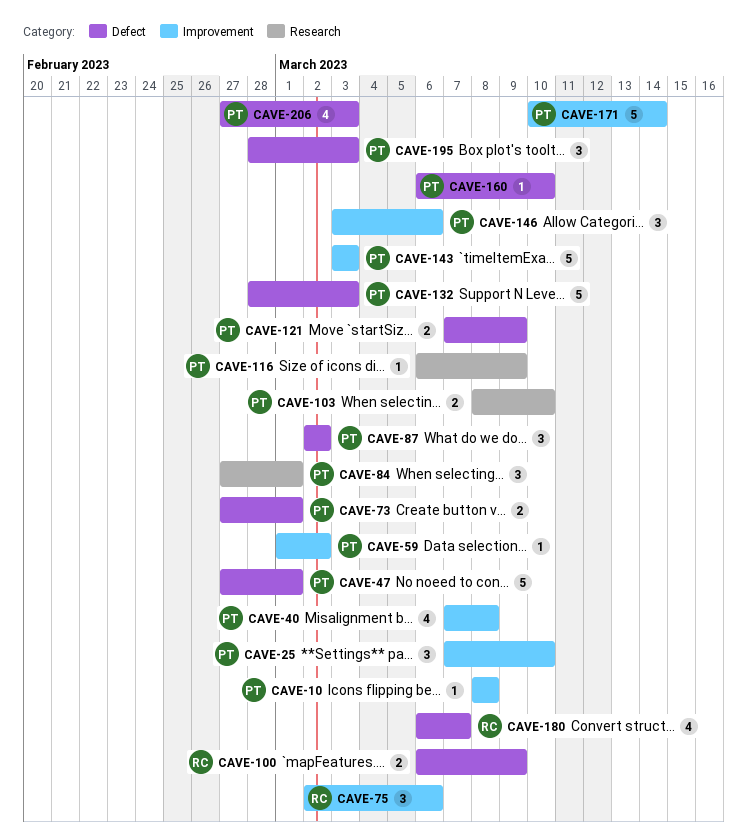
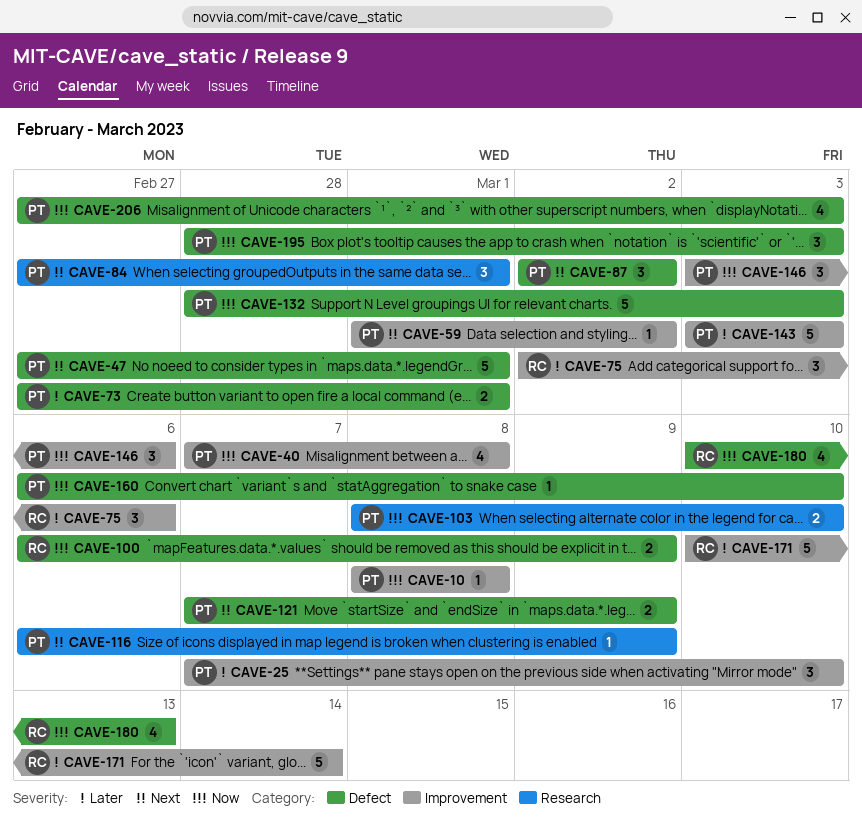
CAVE-171, owner: PT -> RC
CAVE-180, start: Mar 6 -> Mar 10
CAVE-180, due: Mar 7 -> Mar 13

